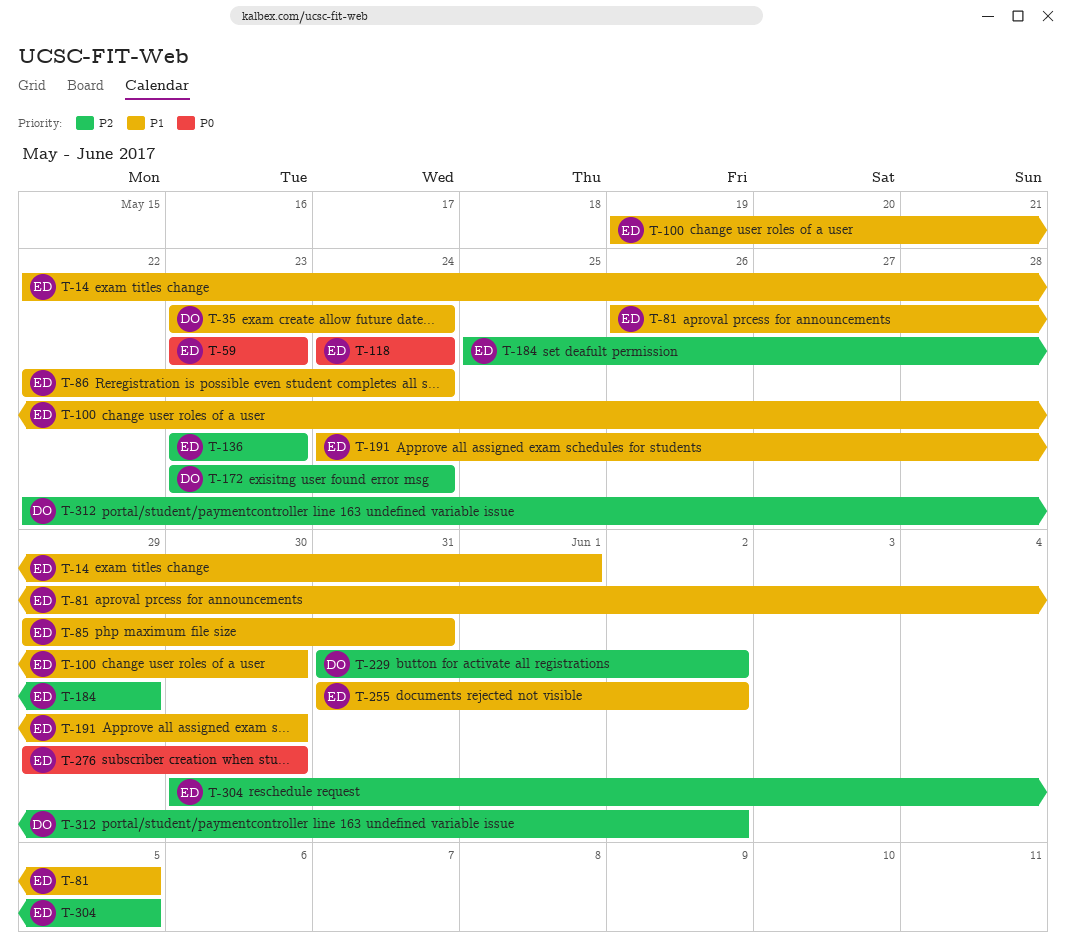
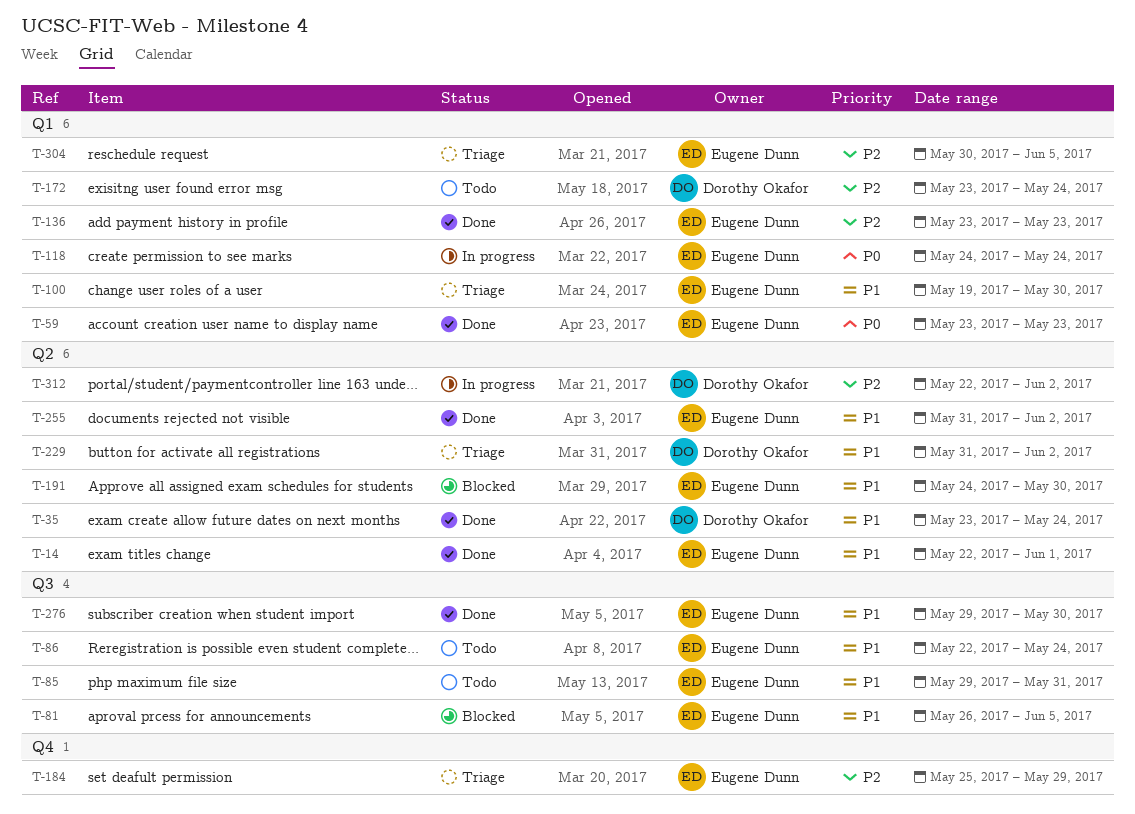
T-229, priority: P2 -> P1
T-276, priority: P0 -> P1

